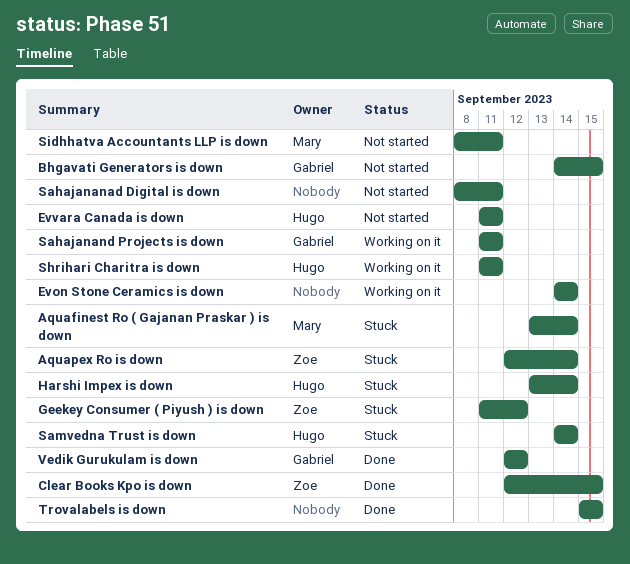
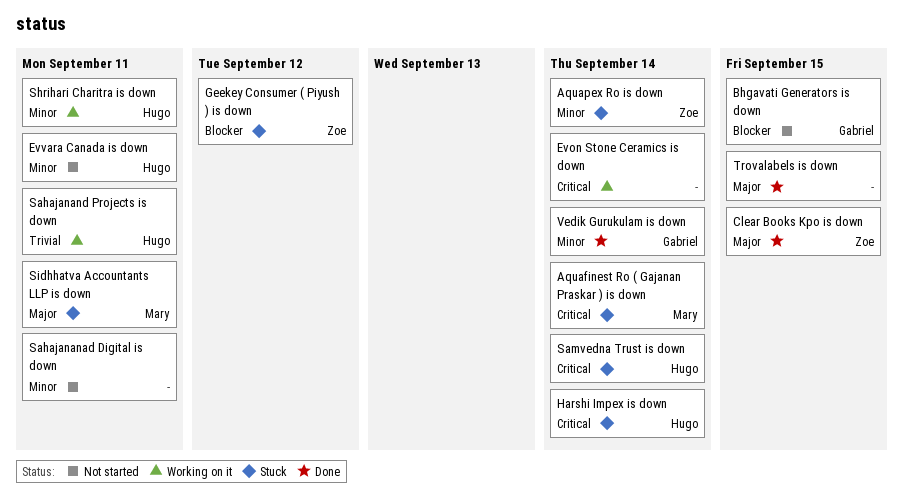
Sahajanand Projects is down, owner: Gabriel -> Hugo
Sidhhatva Accountants LLP is down, status: Not started -> Stuck
Vedik Gurukulam is down, due: Sep 12 -> Sep 14

